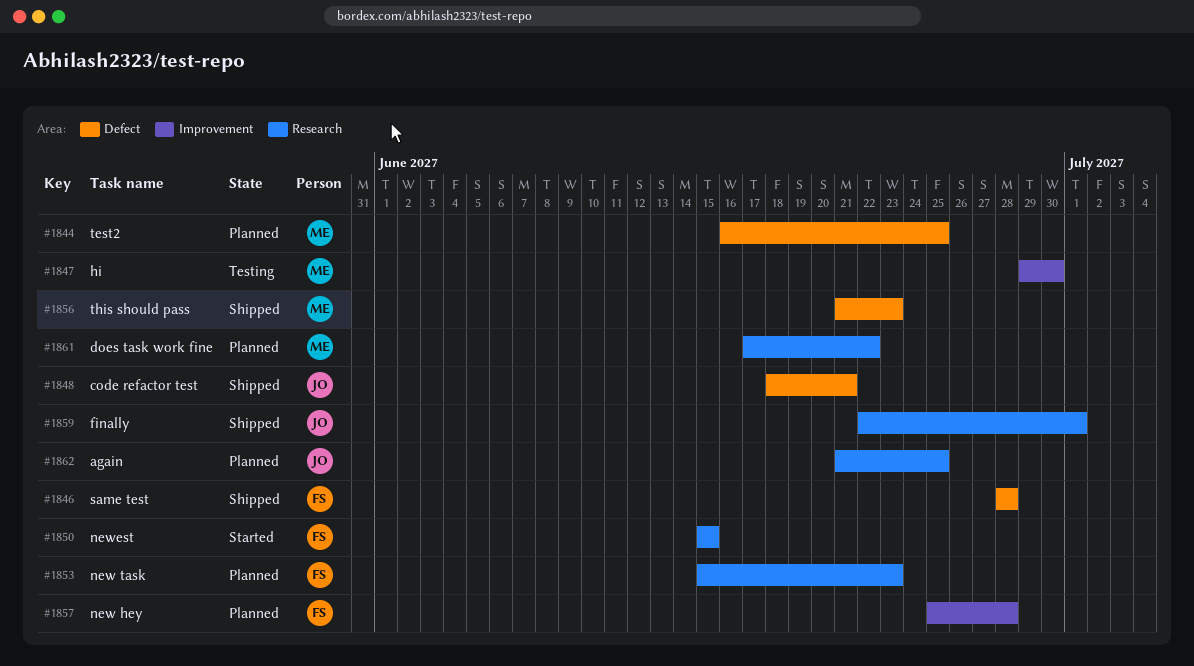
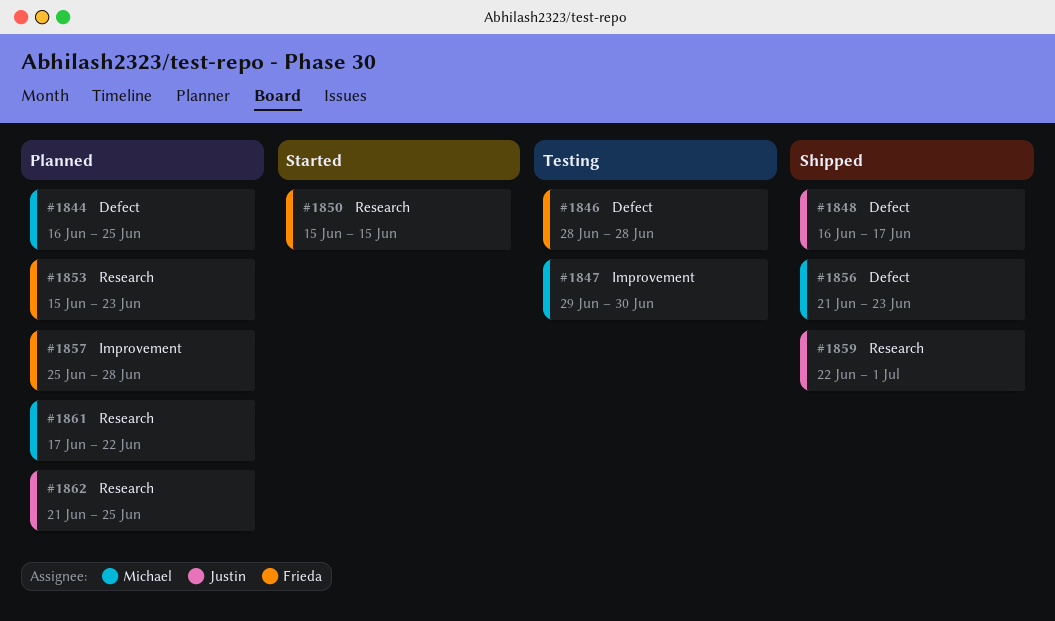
#1846, status: Shipped -> Testing
#1848, start: Jun 18 -> Jun 16
#1848, due: Jun 21 -> Jun 17

